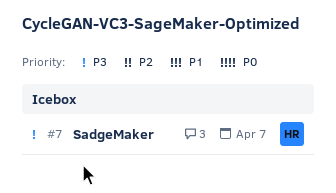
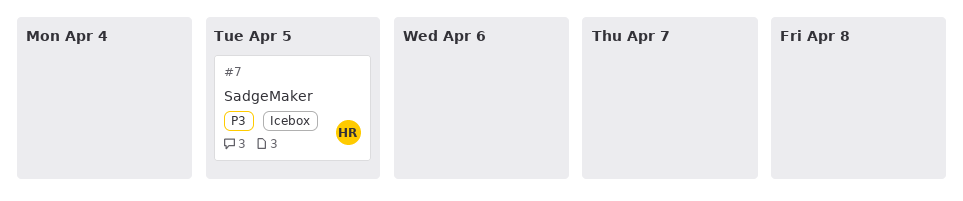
#7, due: Apr 7 -> Apr 5

